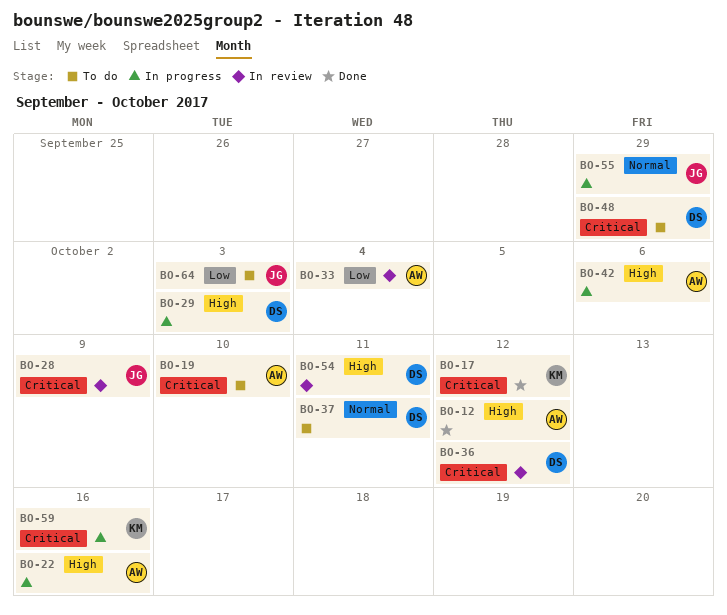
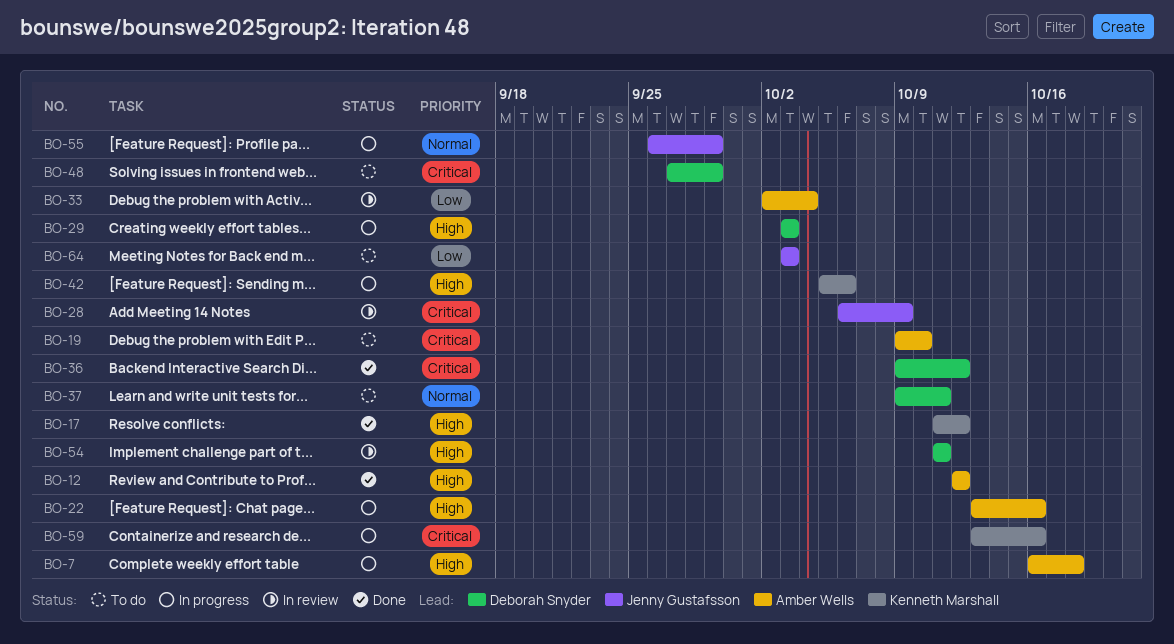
BO-7: none -> present
BO-17, priority: Critical -> High
BO-36, status: In review -> Done
BO-42, owner: Amber Wells -> Kenneth Marshall

